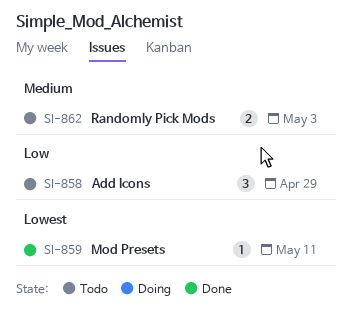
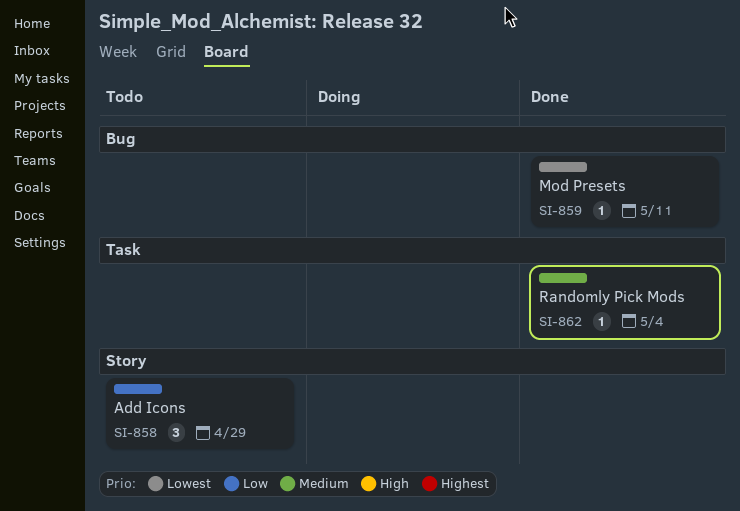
SI-862, status: Todo -> Done
SI-862, estimate: 2 -> 1
SI-862, due: May 3 -> May 4

